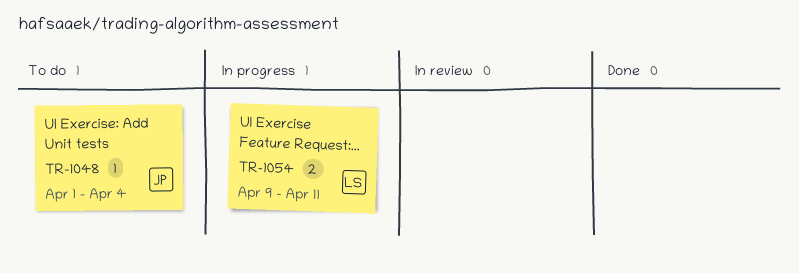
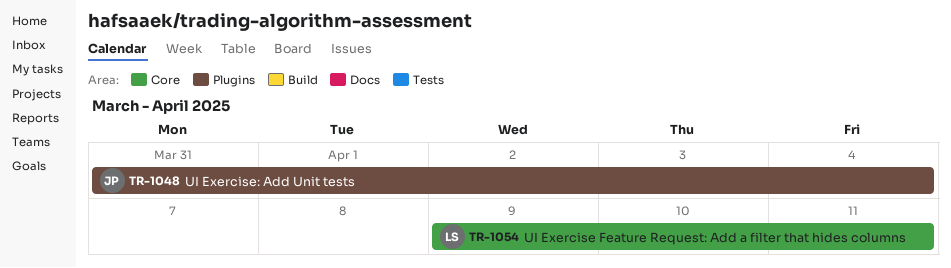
TR-1048, start: Apr 1 -> Mar 31

